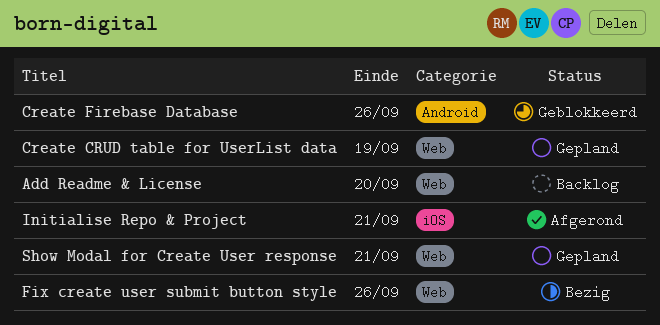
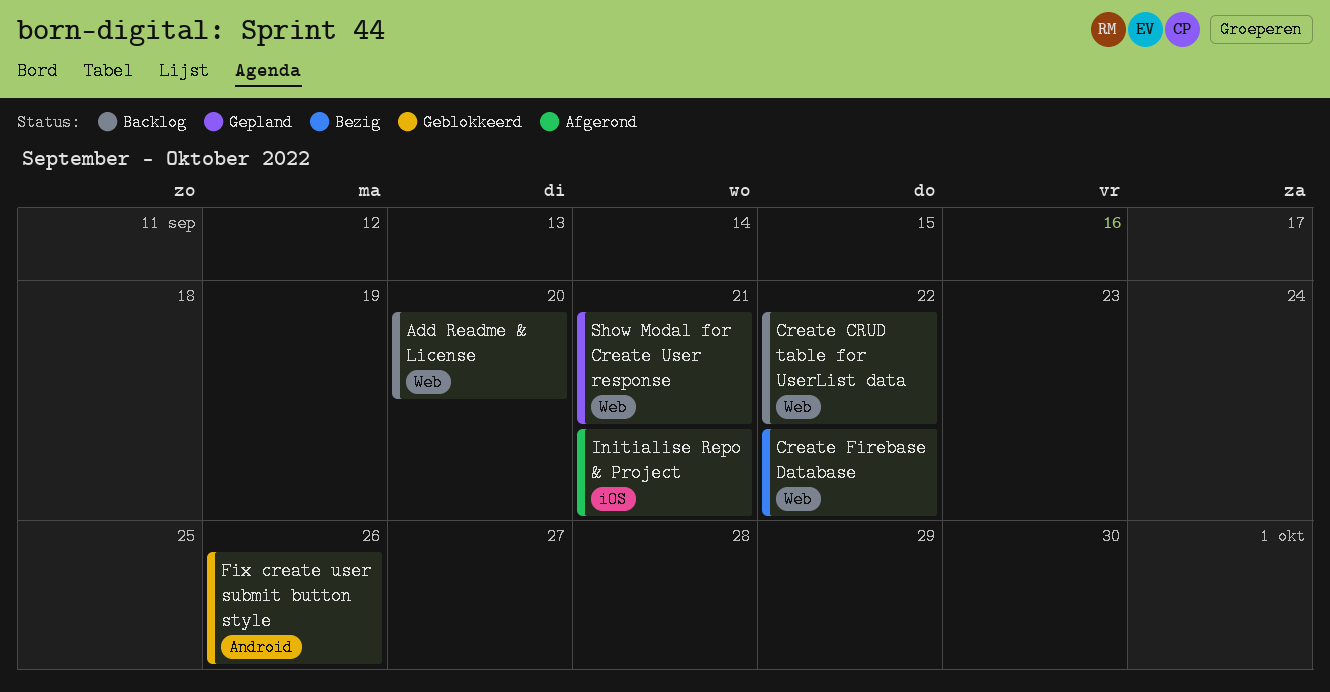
Create CRUD table for UserList data, status: Gepland -> Backlog
Create CRUD table for UserList data, due: Sep 19 -> Sep 22
Create Firebase Database, status: Geblokkeerd -> Bezig
Create Firebase Database, label: Android -> Web
Create Firebase Database, due: Sep 26 -> Sep 22
Fix create user submit button style, status: Bezig -> Geblokkeerd
Fix create user submit button style, label: Web -> Android

